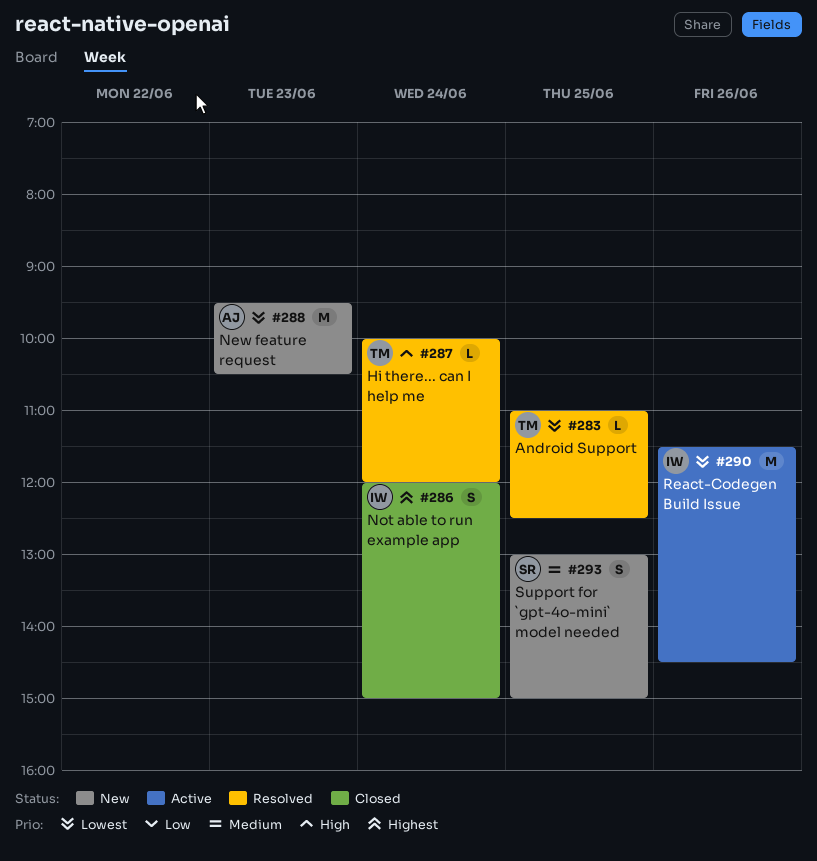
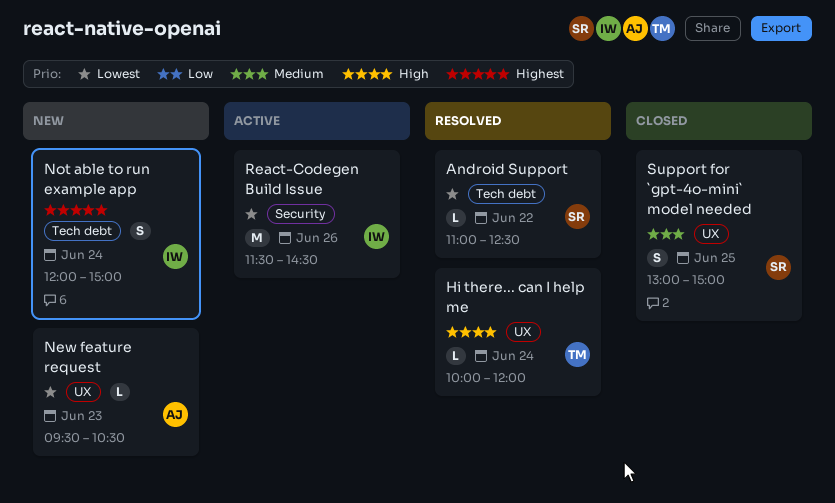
Android Support, owner: TM -> SR
Android Support, day: Jun 25 -> Jun 22
New feature request, estimate: M -> L
Not able to run example app, status: Closed -> New
Support for `gpt-4o-mini` model needed, status: New -> Closed

